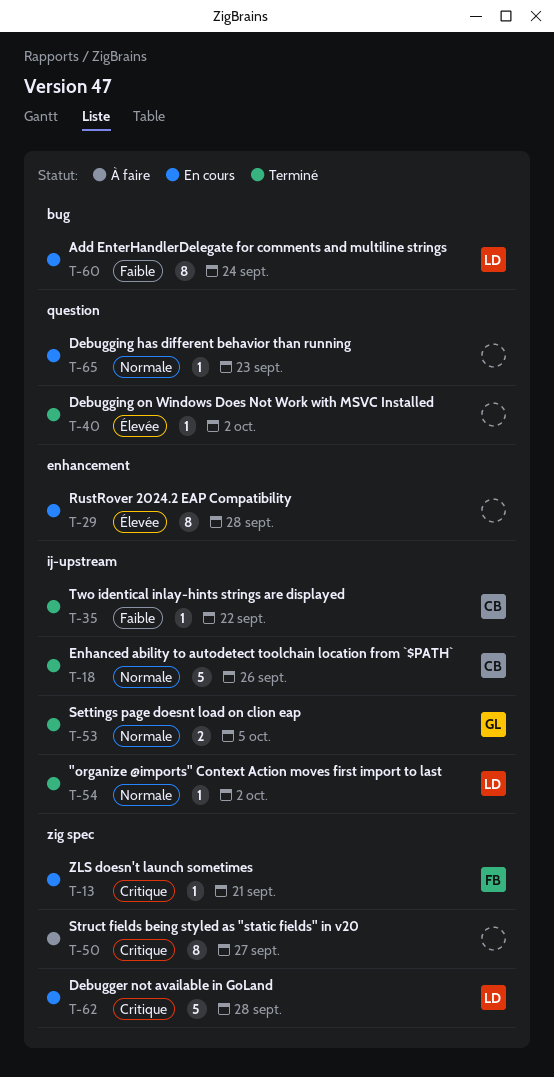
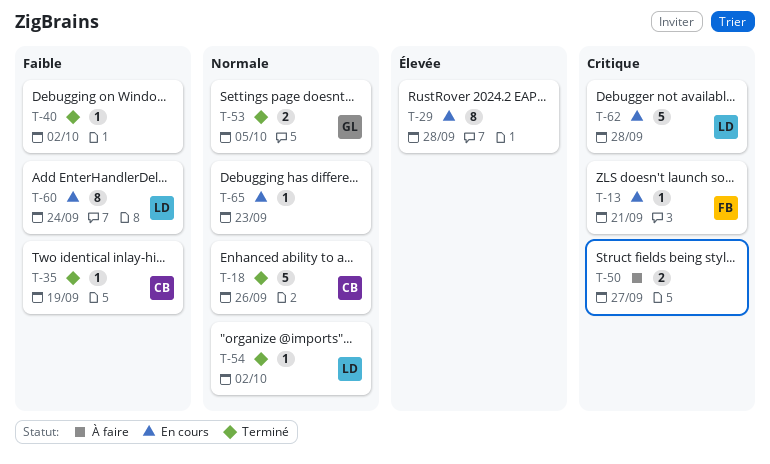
T-35, due: Sep 22 -> Sep 19
T-40, priority: Élevée -> Faible
T-50, estimate: 8 -> 2

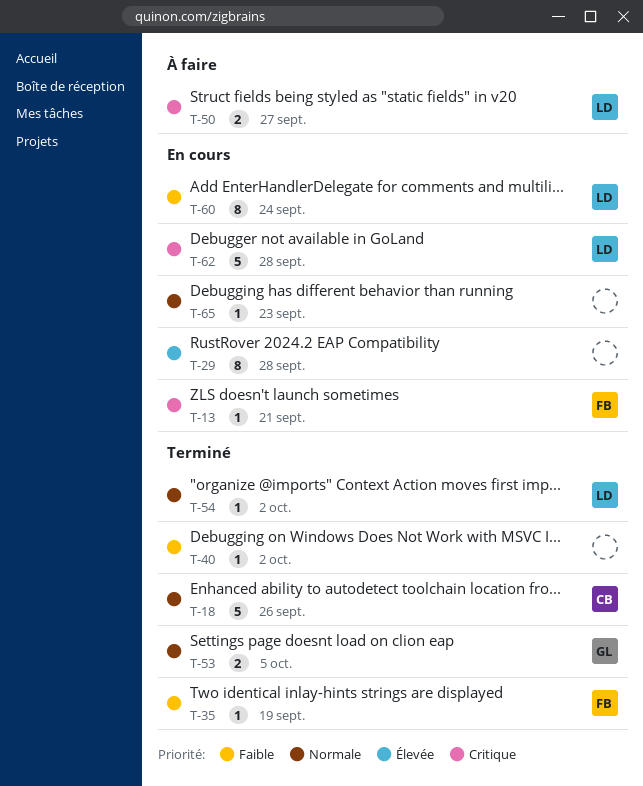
T-35, owner: CB -> FB
T-50, owner: none -> LD

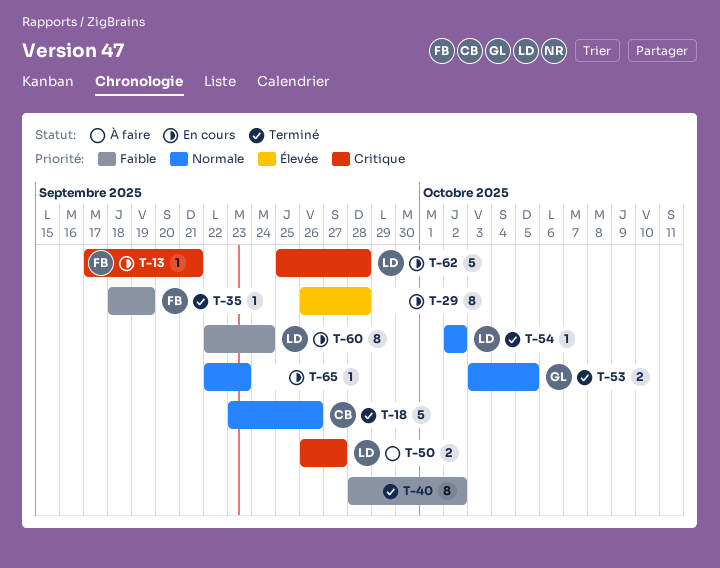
T-40, estimate: 1 -> 8

